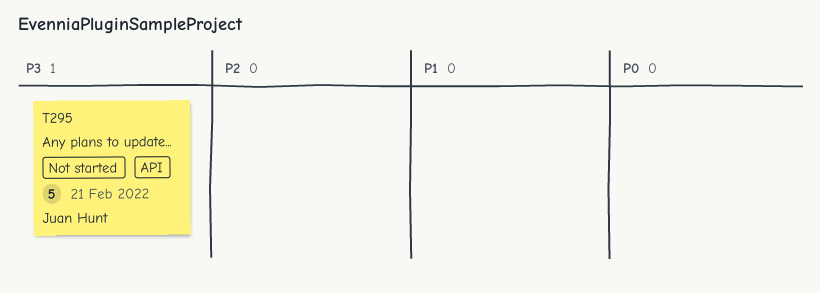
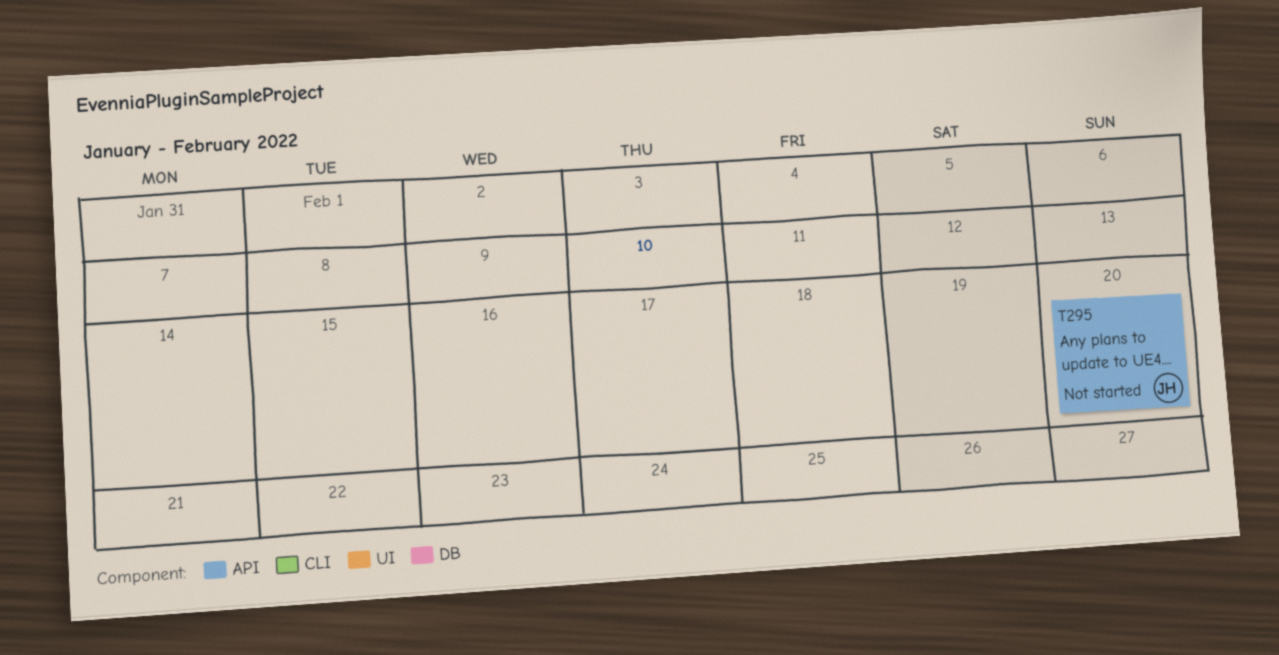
T295, due: Feb 21 -> Feb 20

